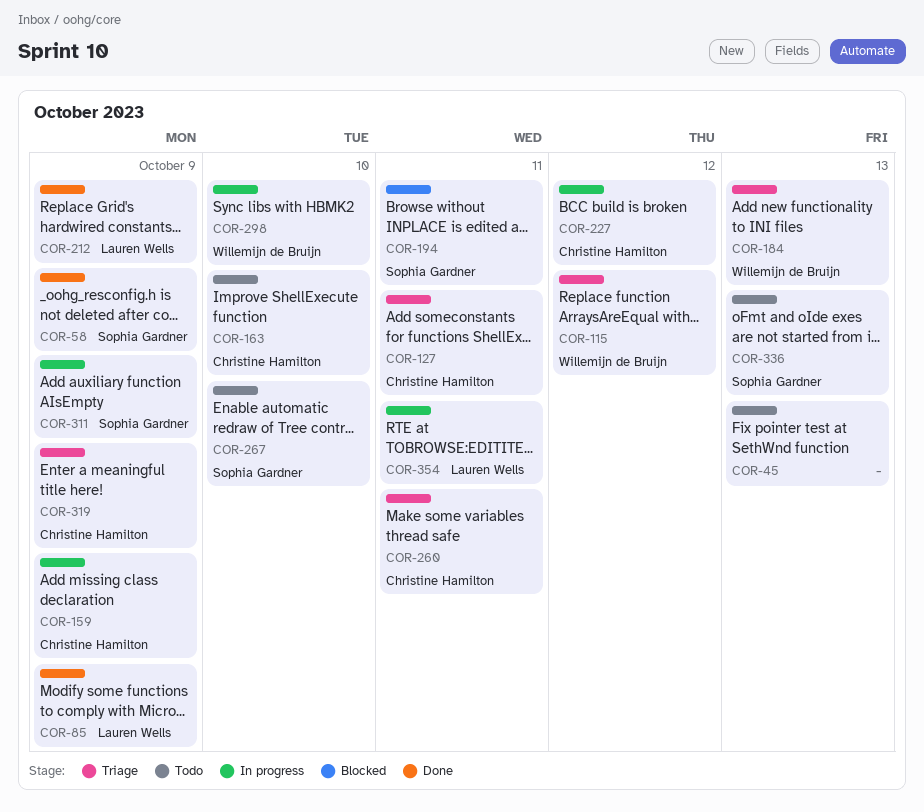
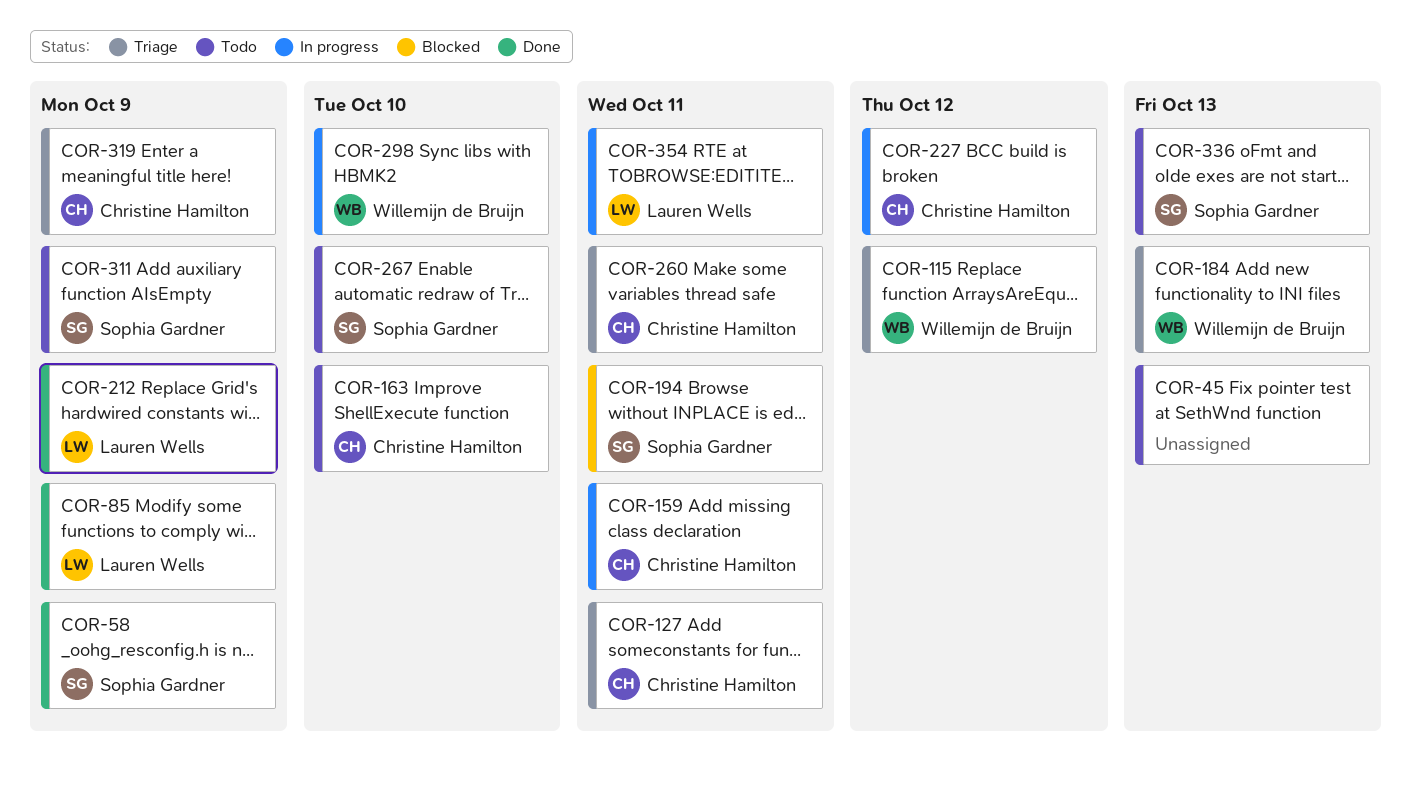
COR-159, due: Oct 9 -> Oct 11
COR-311, status: In progress -> Todo

